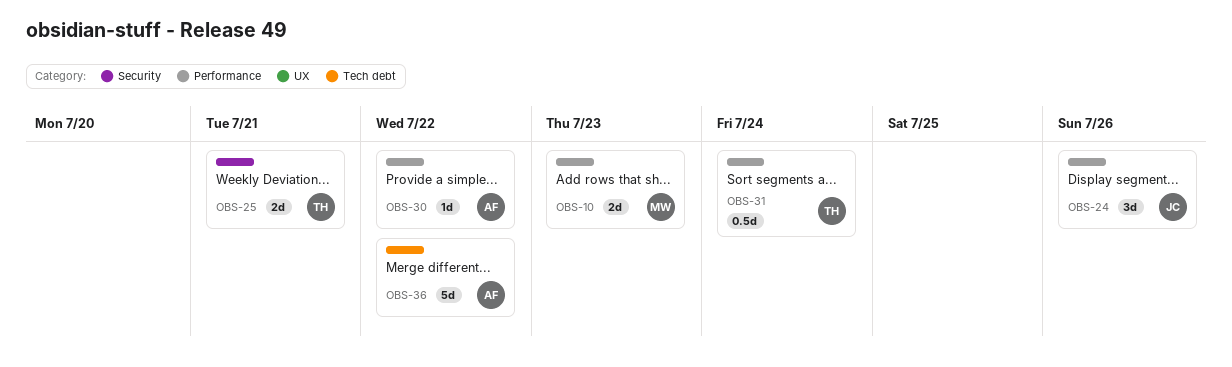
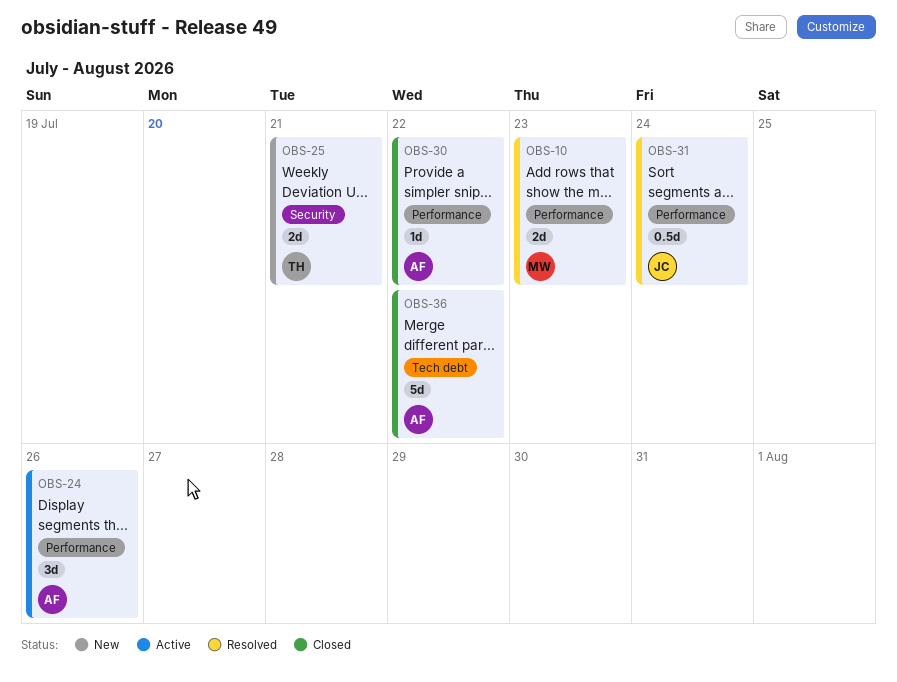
OBS-24, owner: JC -> AF
OBS-31, owner: TH -> JC

